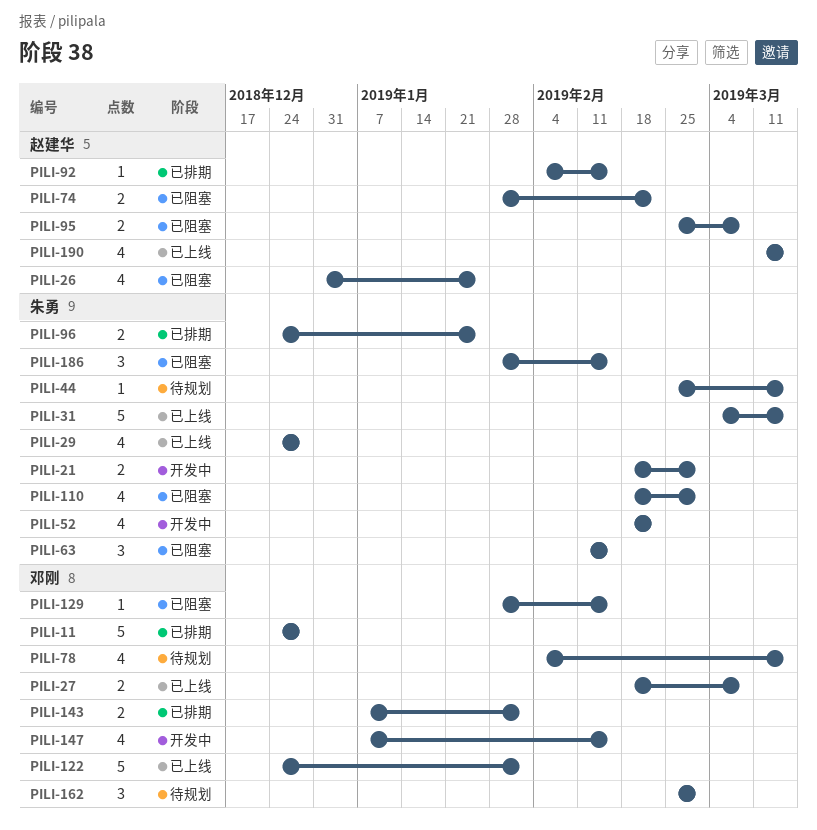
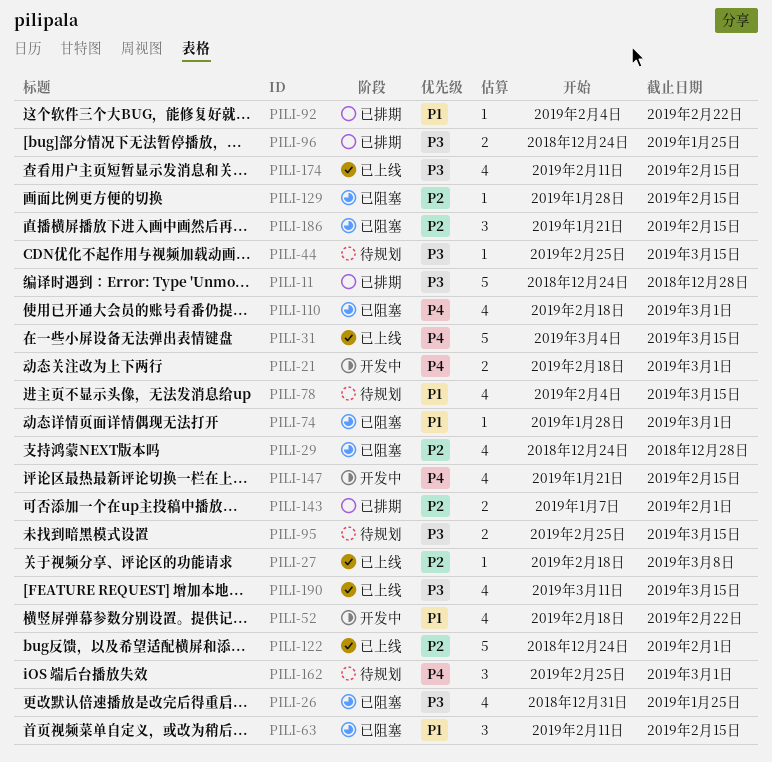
PILI-27, estimate: 2 -> 1
PILI-29, status: 已上线 -> 已阻塞
PILI-74, estimate: 2 -> 1
PILI-74, due: Feb 22 -> Mar 1
PILI-92, due: Feb 15 -> Feb 22
PILI-95, status: 已阻塞 -> 待规划
PILI-95, due: Mar 8 -> Mar 15
PILI-147, start: Jan 7 -> Jan 21
PILI-174: none -> present
PILI-186, start: Jan 28 -> Jan 21

